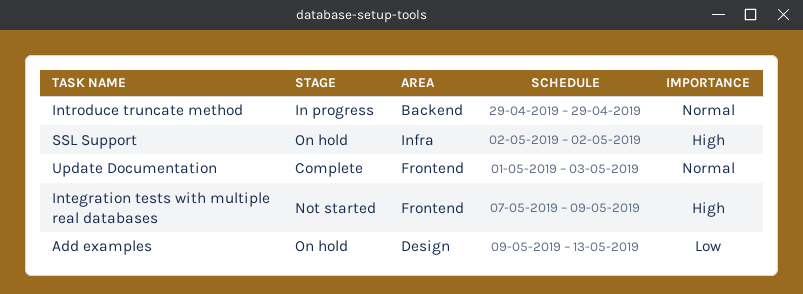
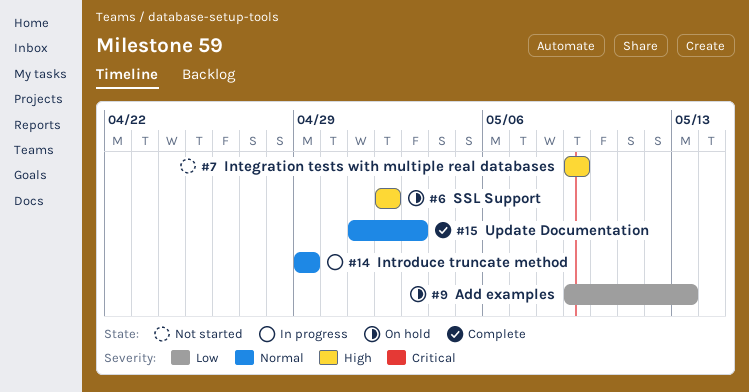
Integration tests with multiple real databases, start: May 7 -> May 9

